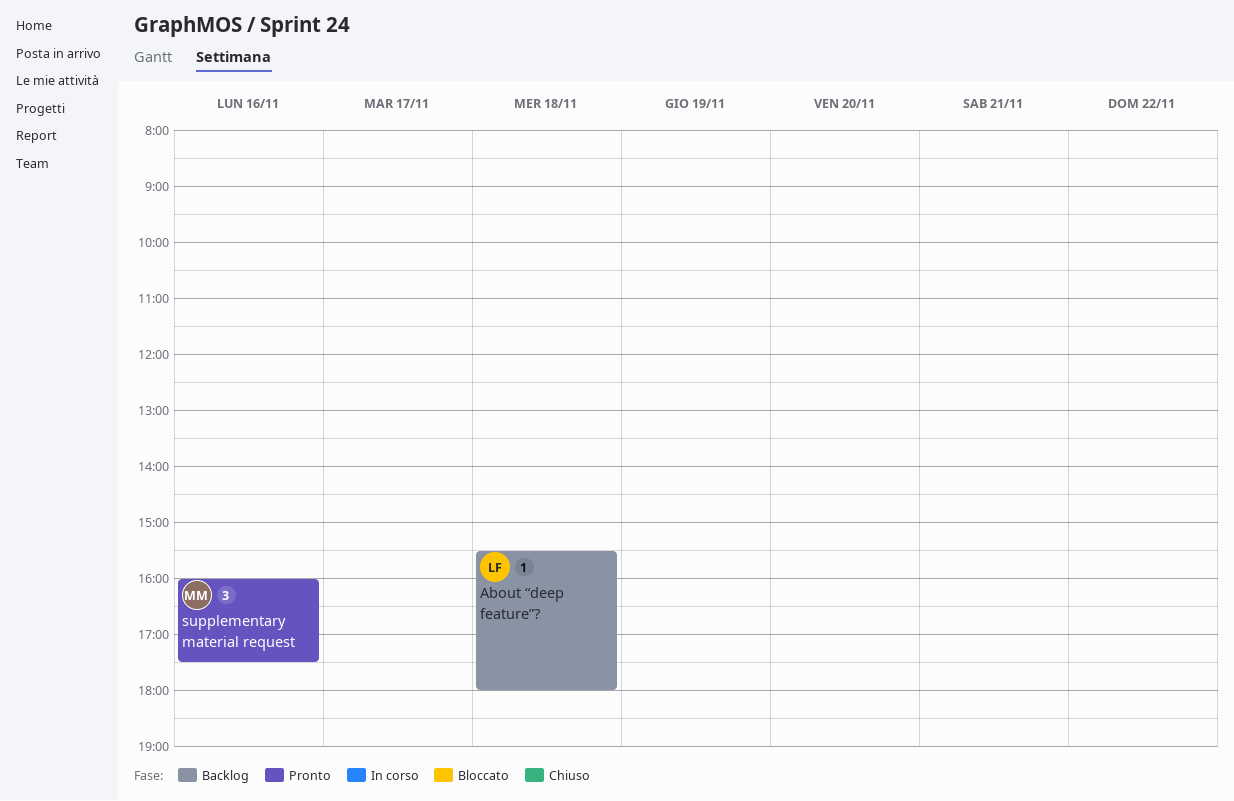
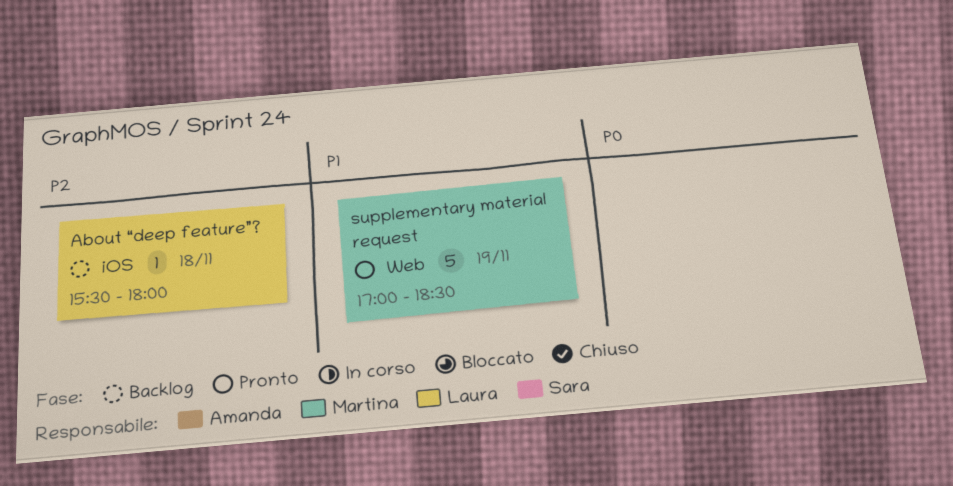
supplementary material request, estimate: 3 -> 5
supplementary material request, day: Nov 16 -> Nov 19
supplementary material request, begins: 16:00 -> 17:00
supplementary material request, ends: 17:30 -> 18:30

